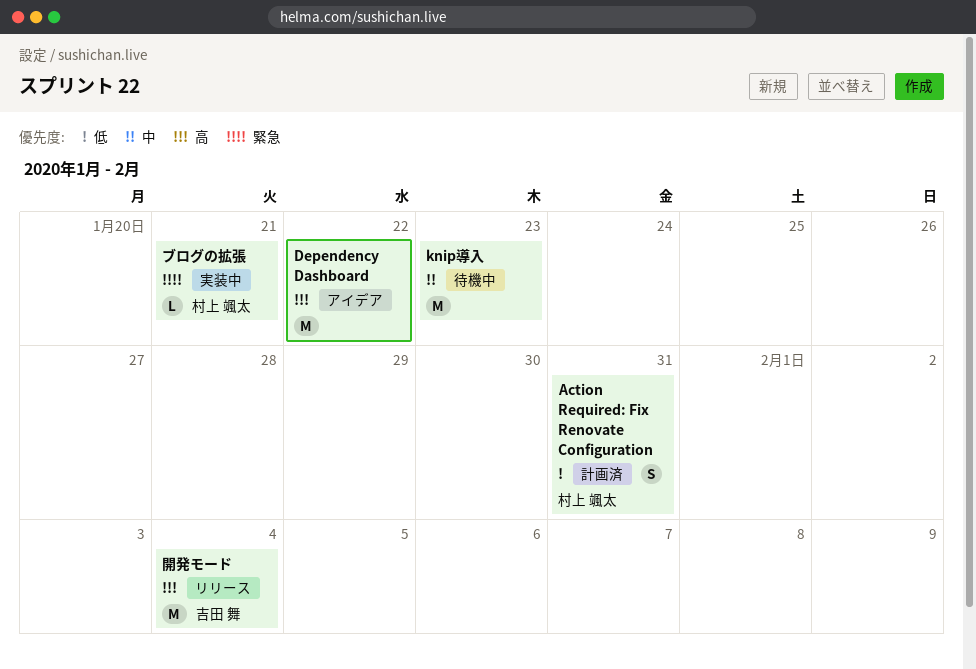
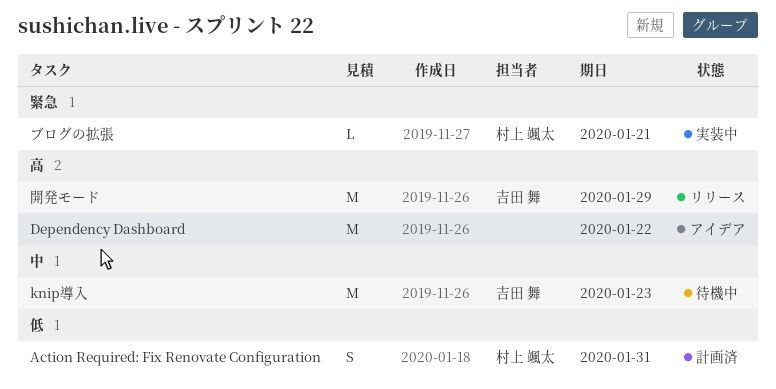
knip導入, owner: none -> 吉田 舞
開発モード, due: Feb 4 -> Jan 29

